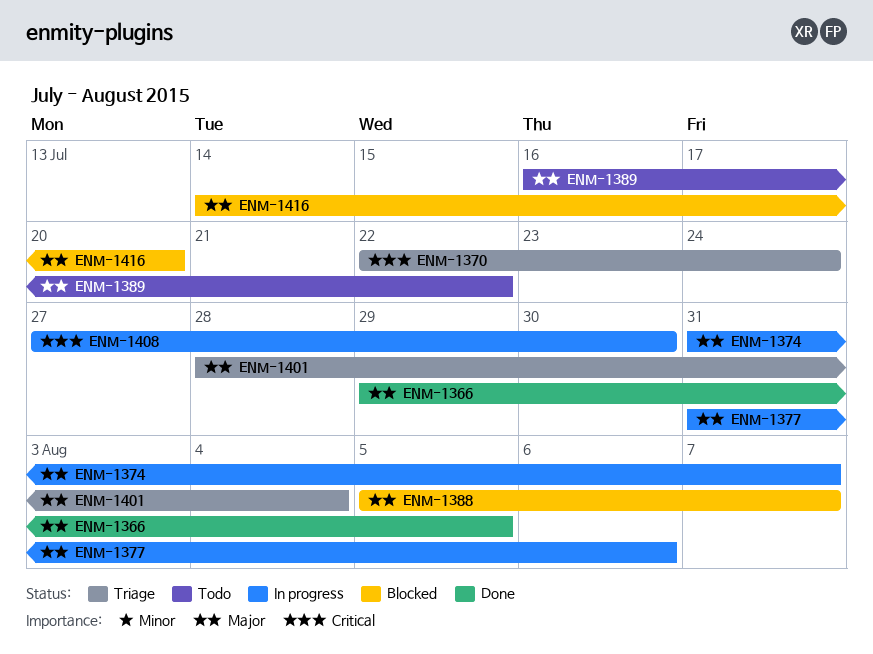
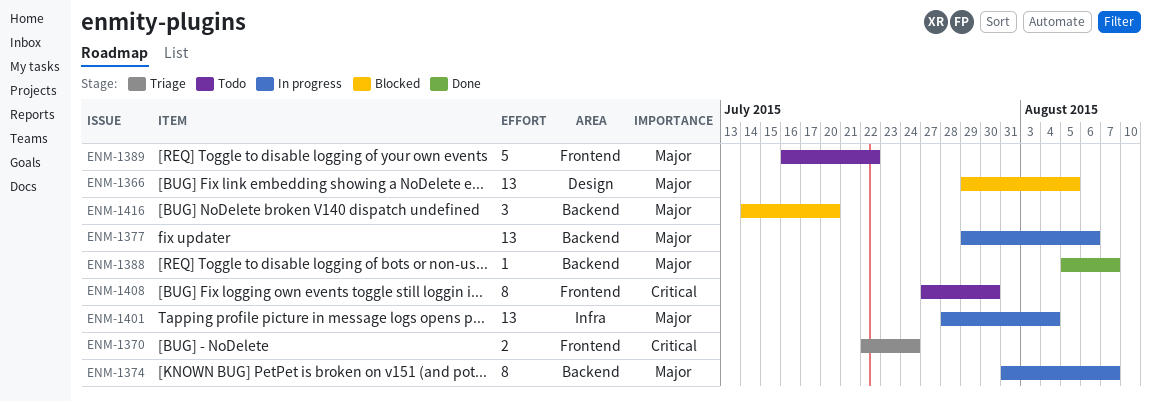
ENM-1366, status: Done -> Blocked
ENM-1377, start: Jul 31 -> Jul 29
ENM-1388, status: Blocked -> Done
ENM-1401, status: Triage -> In progress
ENM-1408, status: In progress -> Todo

